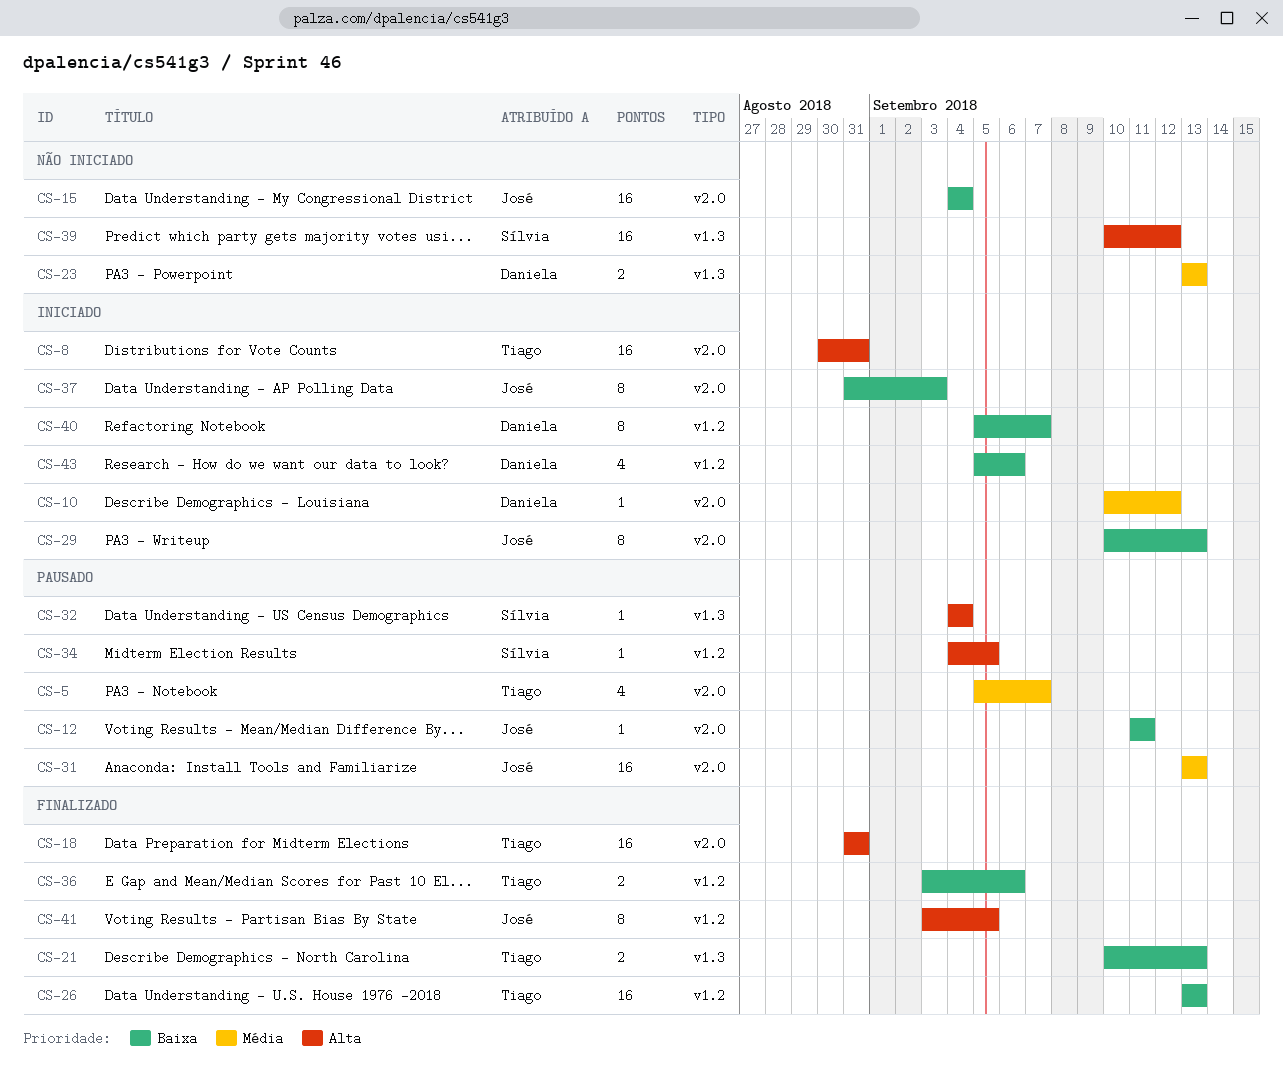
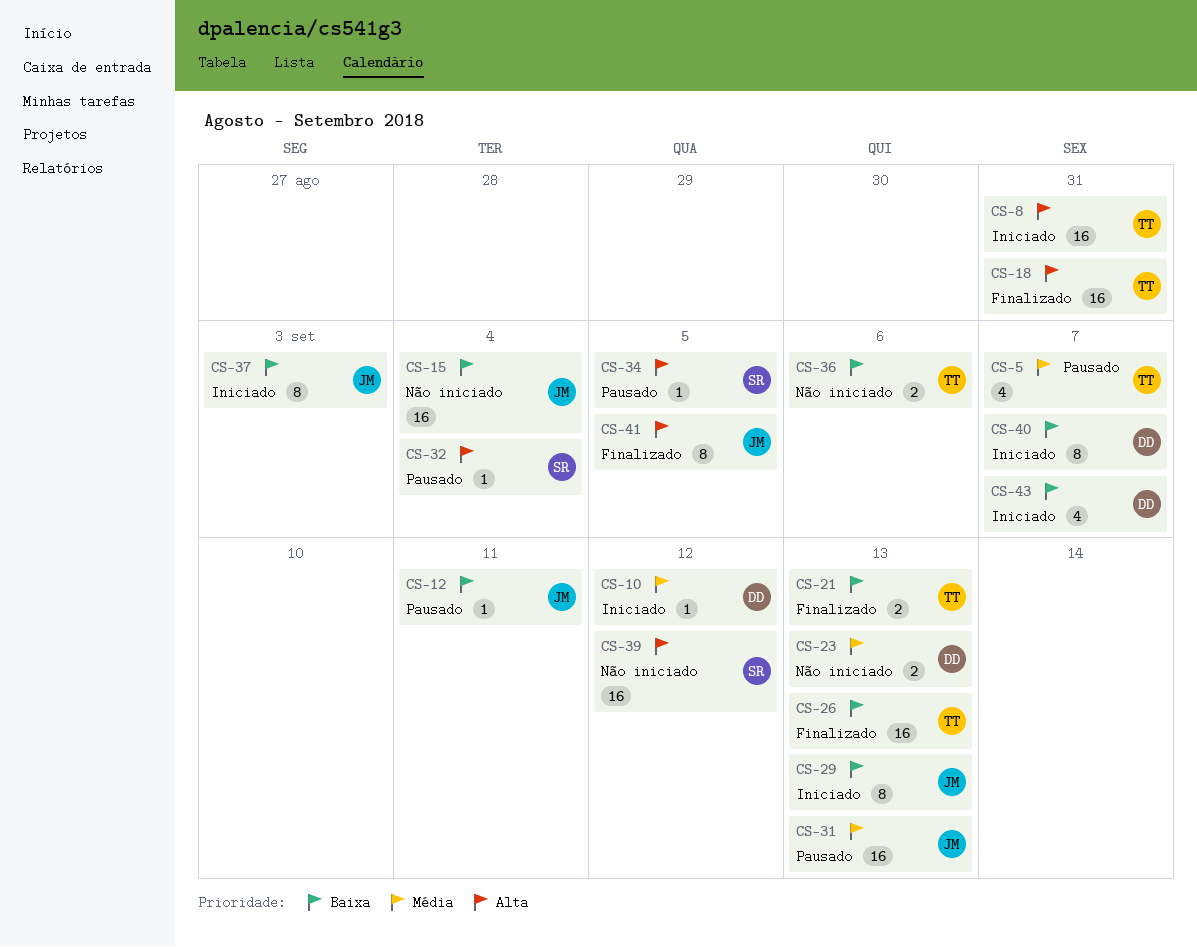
CS-36, status: Finalizado -> Não iniciado
CS-43, due: Sep 6 -> Sep 7

